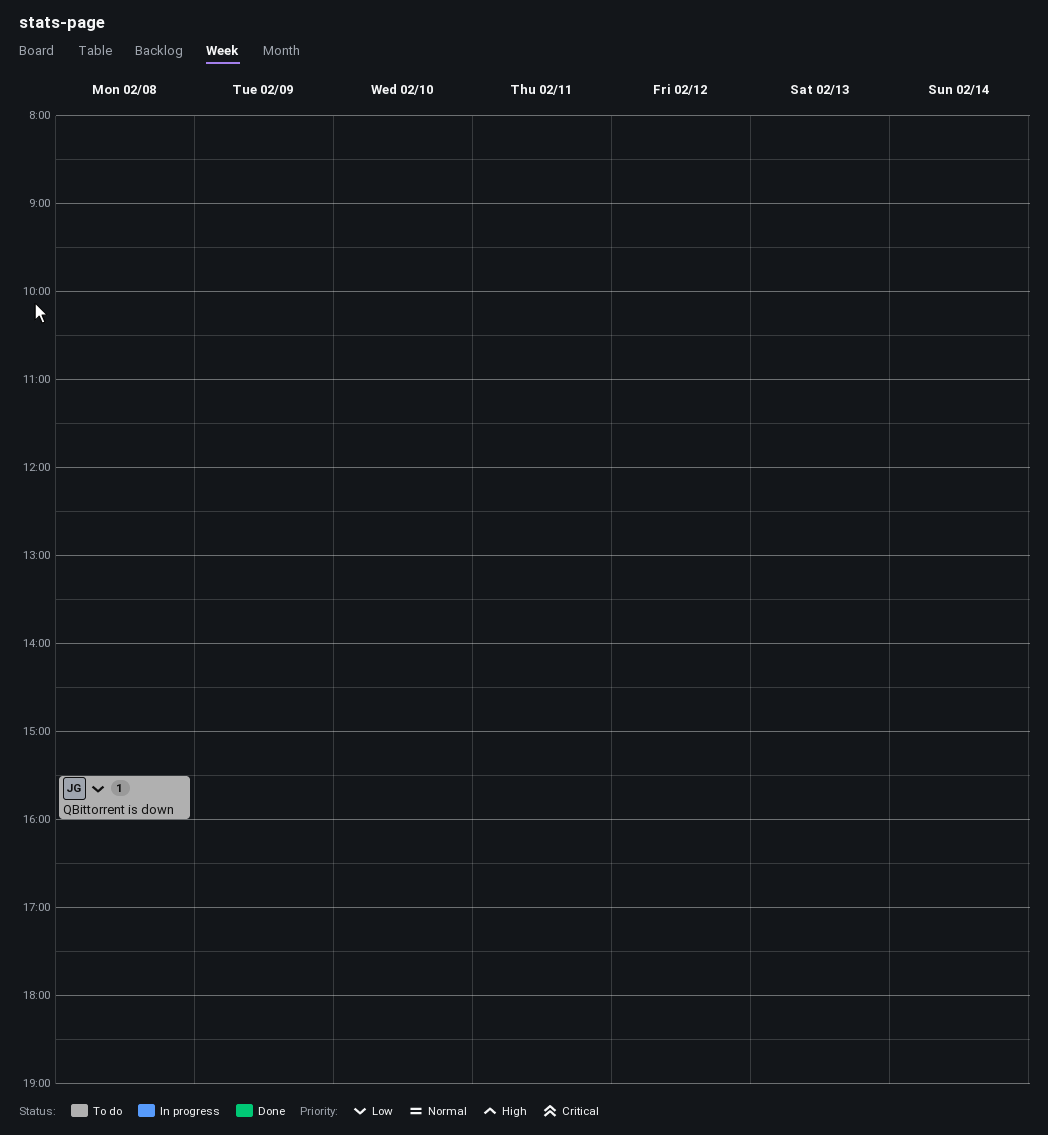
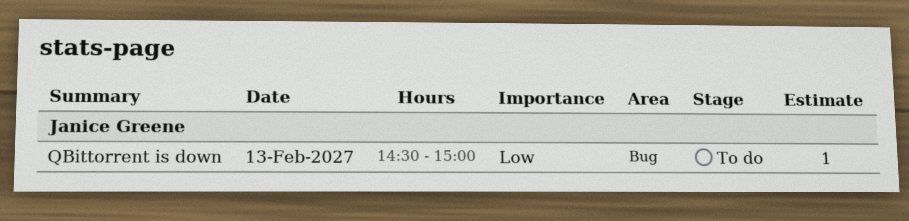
QBittorrent is down, day: Feb 8 -> Feb 13
QBittorrent is down, begins: 15:30 -> 14:30
QBittorrent is down, ends: 16:00 -> 15:00

